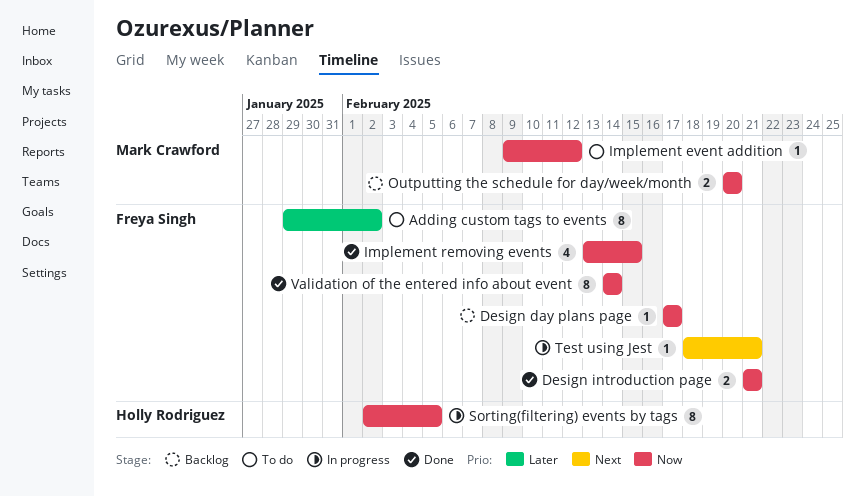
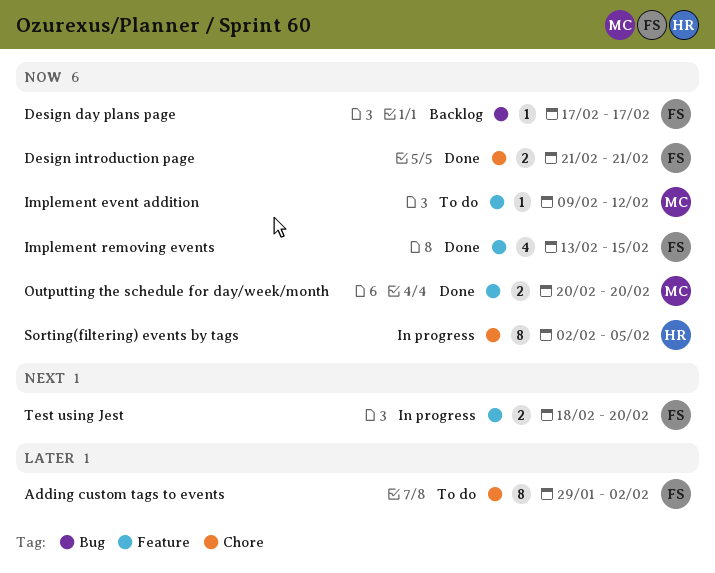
Outputting the schedule for day/week/month, status: Backlog -> Done
Test using Jest, estimate: 1 -> 2
Test using Jest, due: Feb 21 -> Feb 20
Validation of the entered info about event: present -> none

